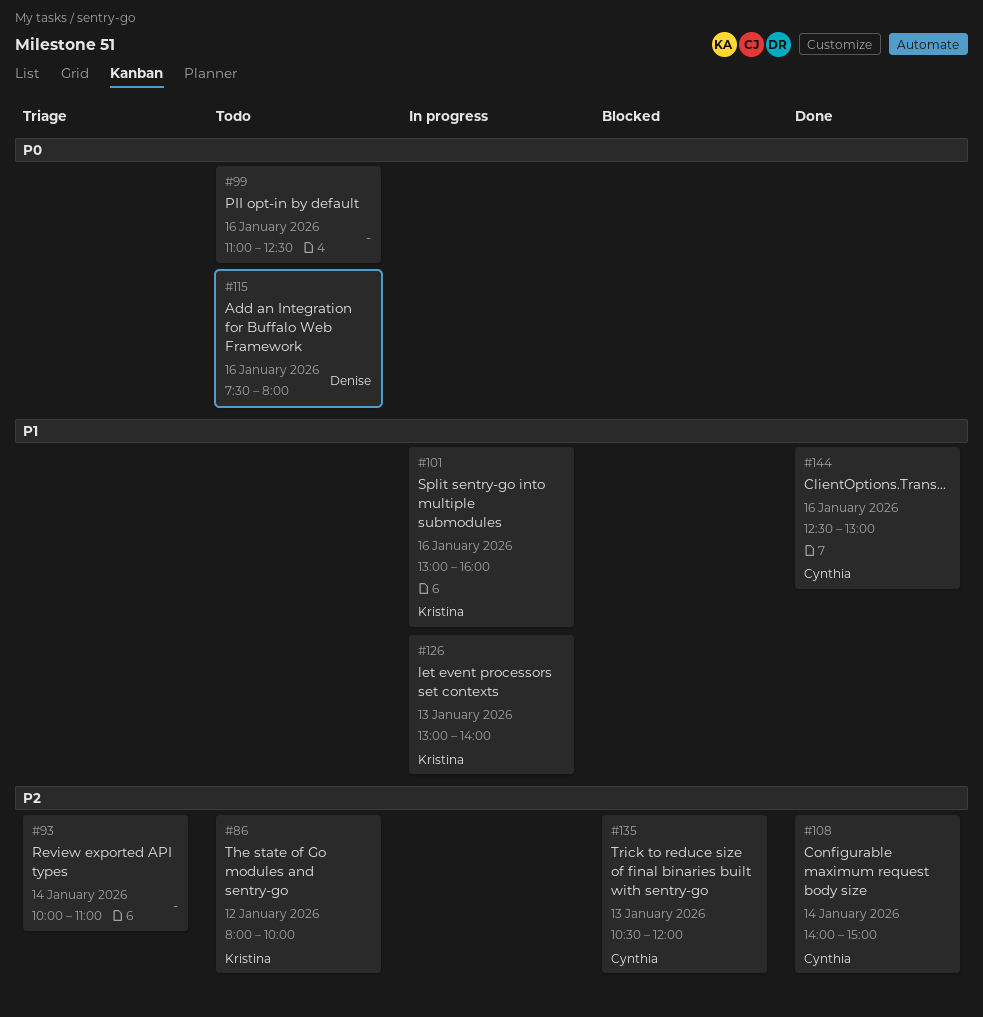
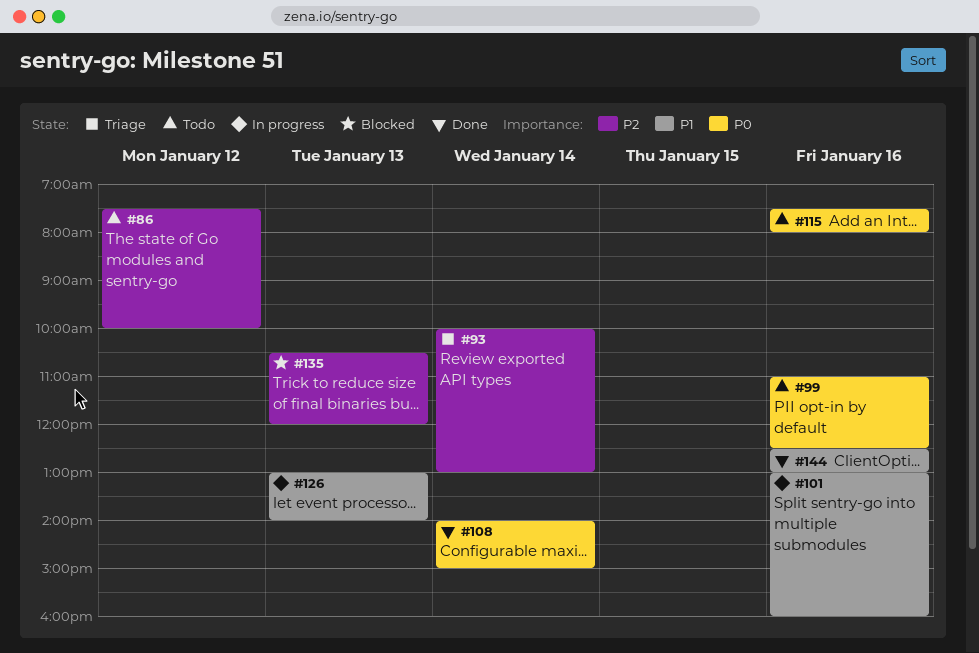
#86, begins: 08:00 -> 07:30
#93, ends: 11:00 -> 13:00
#108, priority: P2 -> P0

